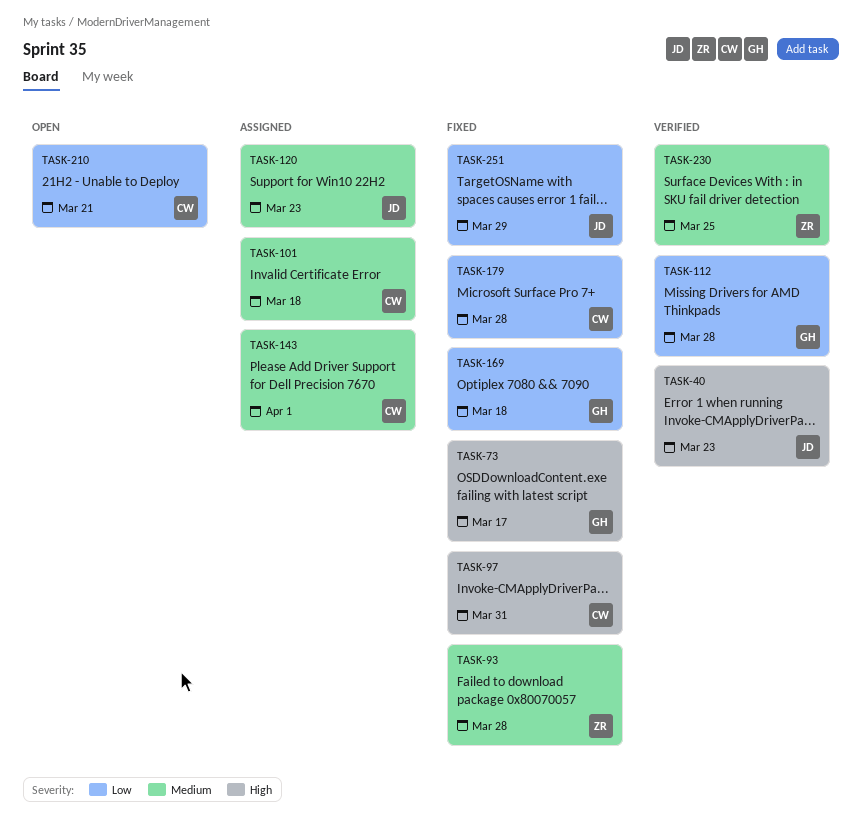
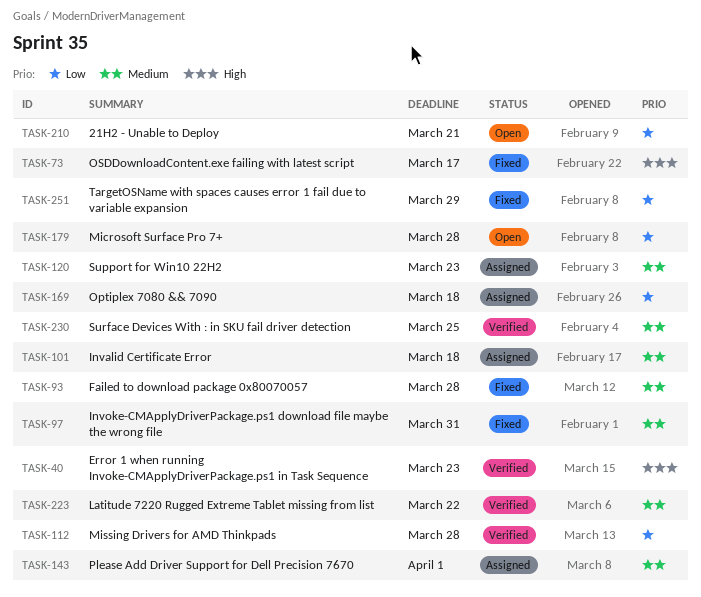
TASK-97, priority: High -> Medium
TASK-169, status: Fixed -> Assigned
TASK-179, status: Fixed -> Open
TASK-223: none -> present

